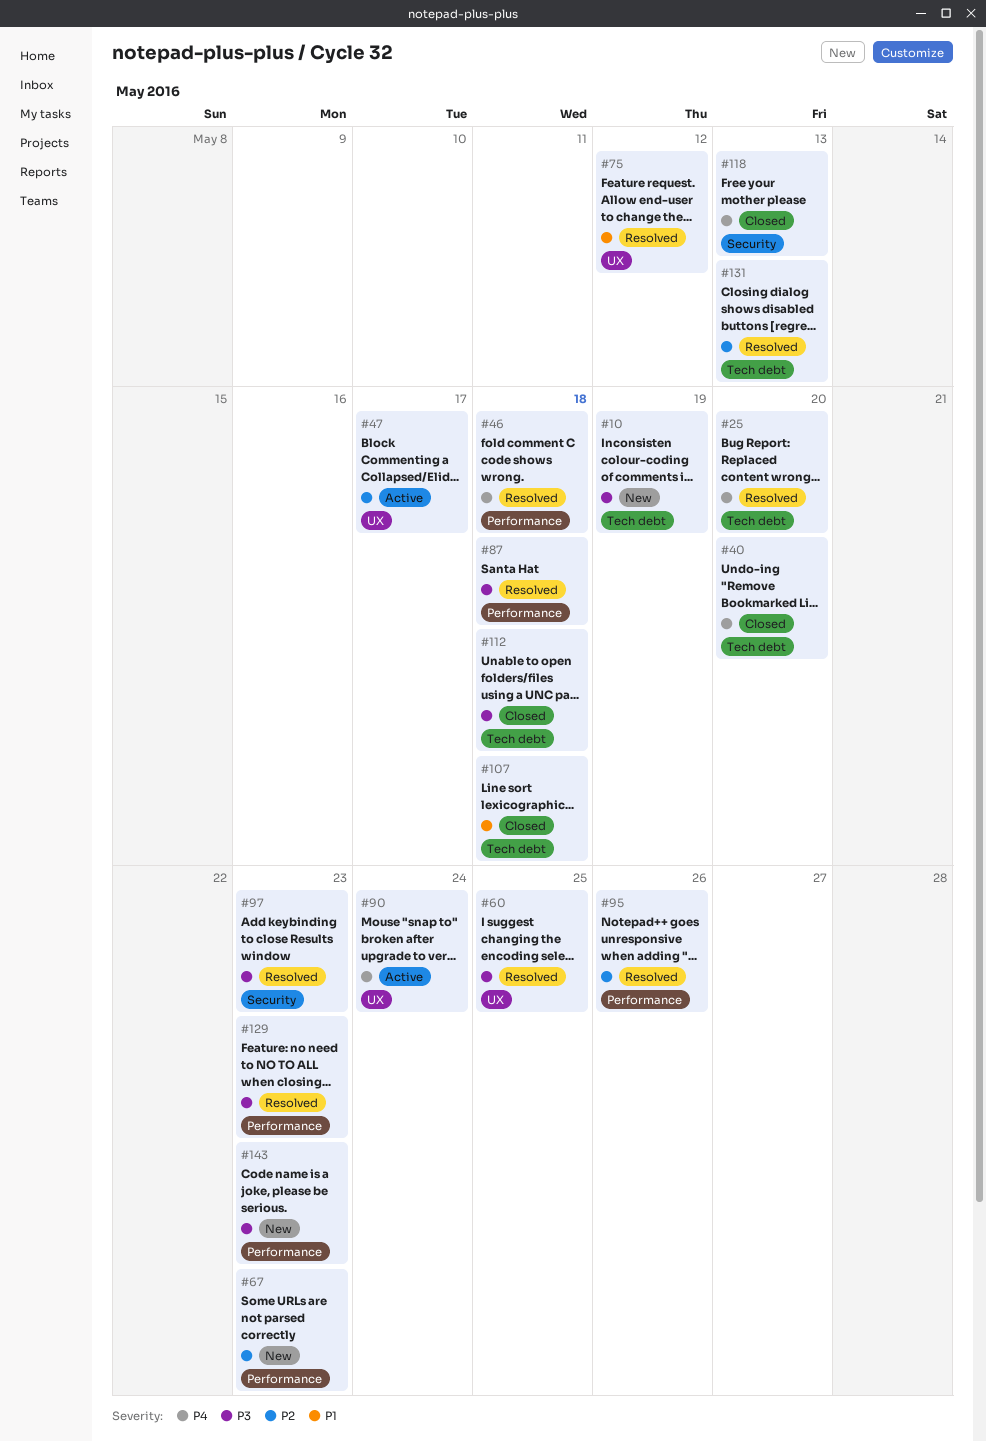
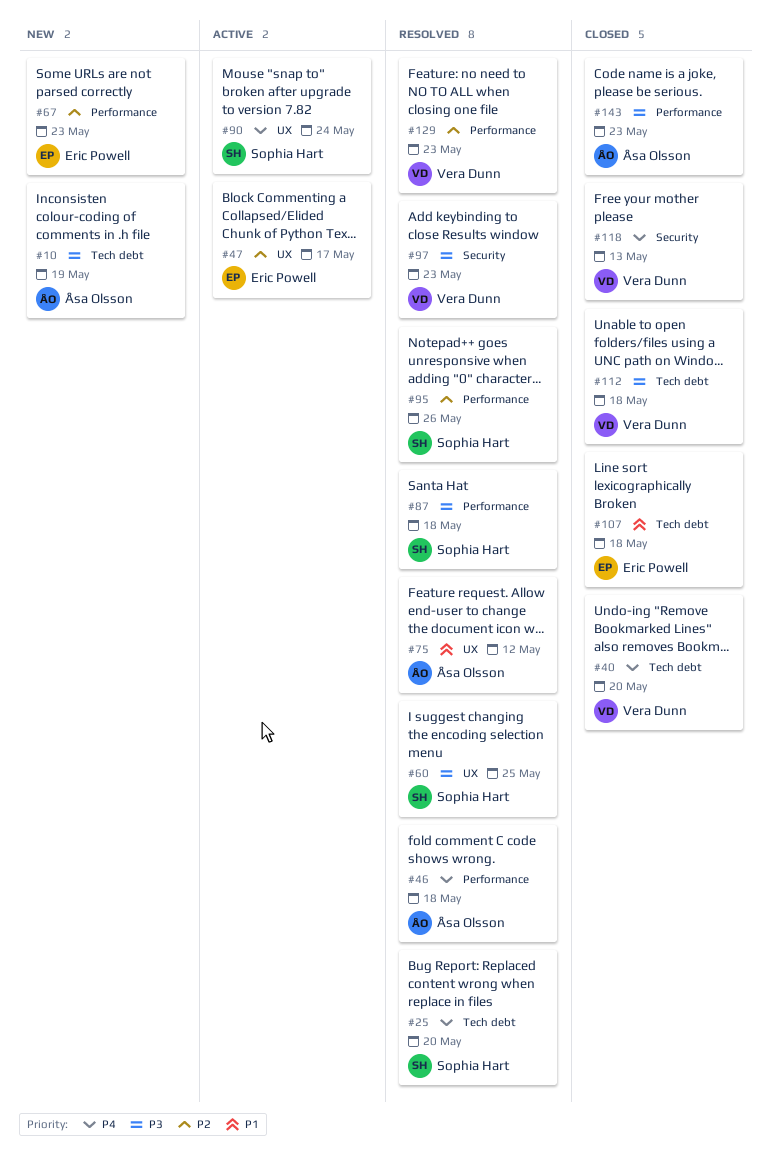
#129, priority: P3 -> P2
#131: present -> none
#143, status: New -> Closed

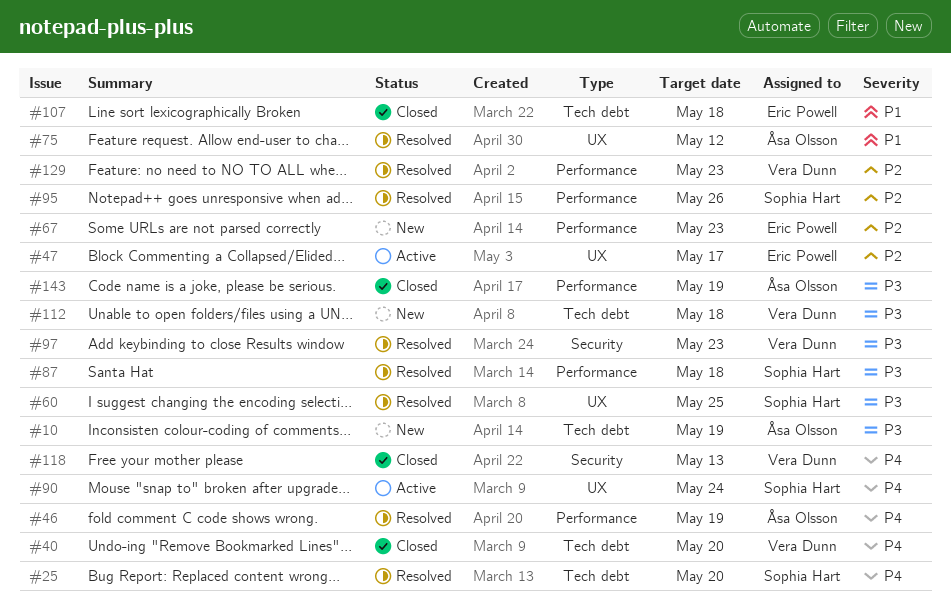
#46, due: May 18 -> May 19
#112, status: Closed -> New
#143, due: May 23 -> May 19

